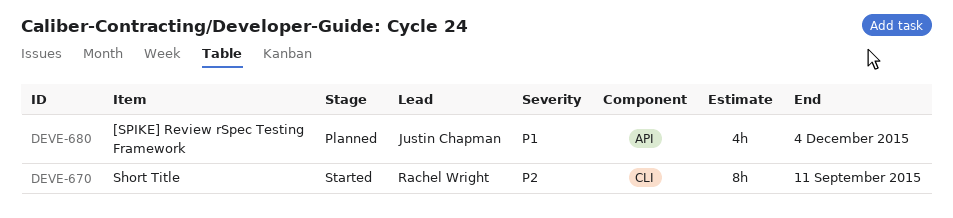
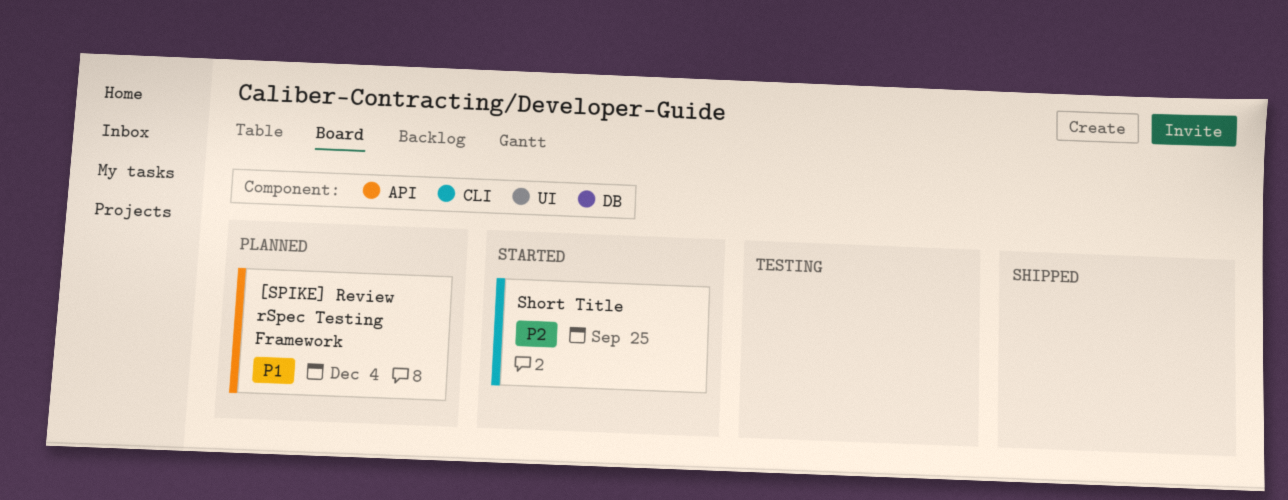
Short Title, due: Sep 11 -> Sep 25

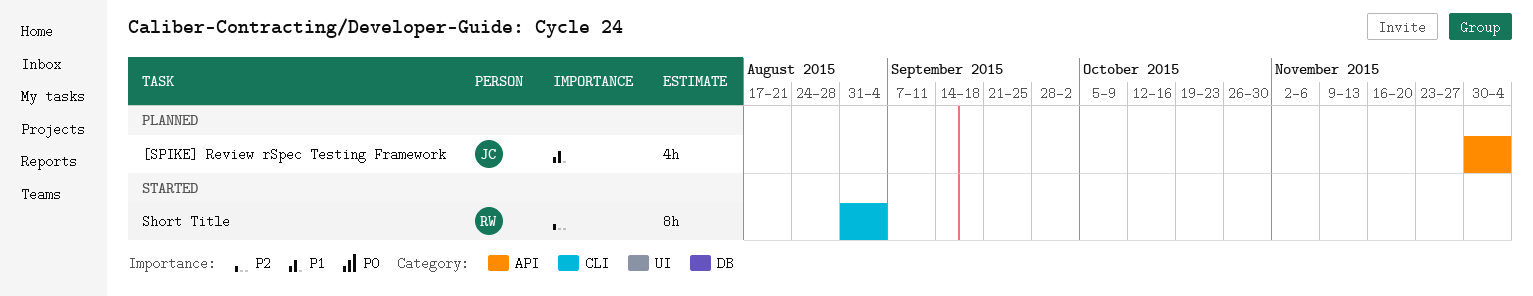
Short Title, due: Sep 25 -> Sep 4

